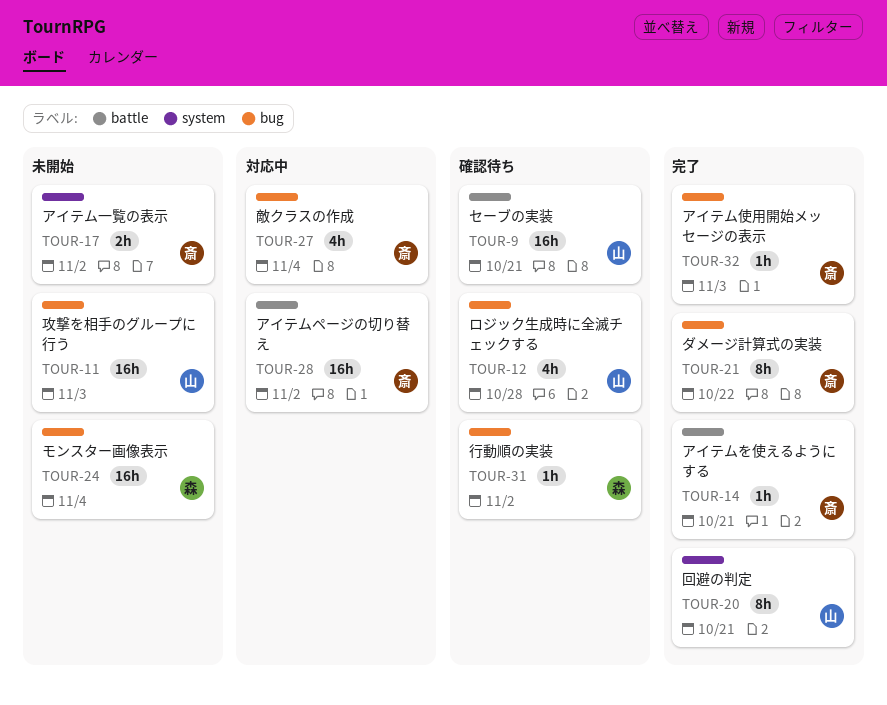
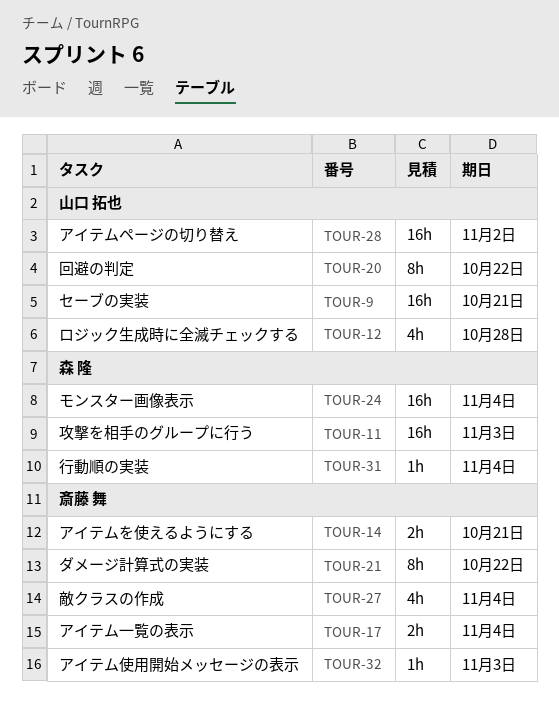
TOUR-11, owner: 山口 拓也 -> 森 隆
TOUR-14, estimate: 1h -> 2h
TOUR-17, due: Nov 2 -> Nov 4
TOUR-20, due: Oct 21 -> Oct 22
TOUR-28, owner: 斎藤 舞 -> 山口 拓也
TOUR-31, due: Nov 2 -> Nov 4

